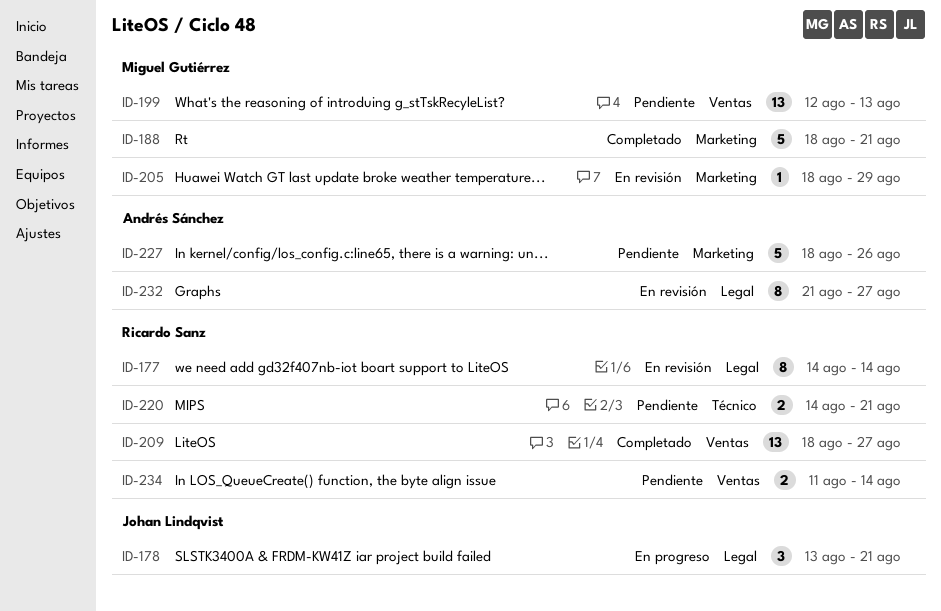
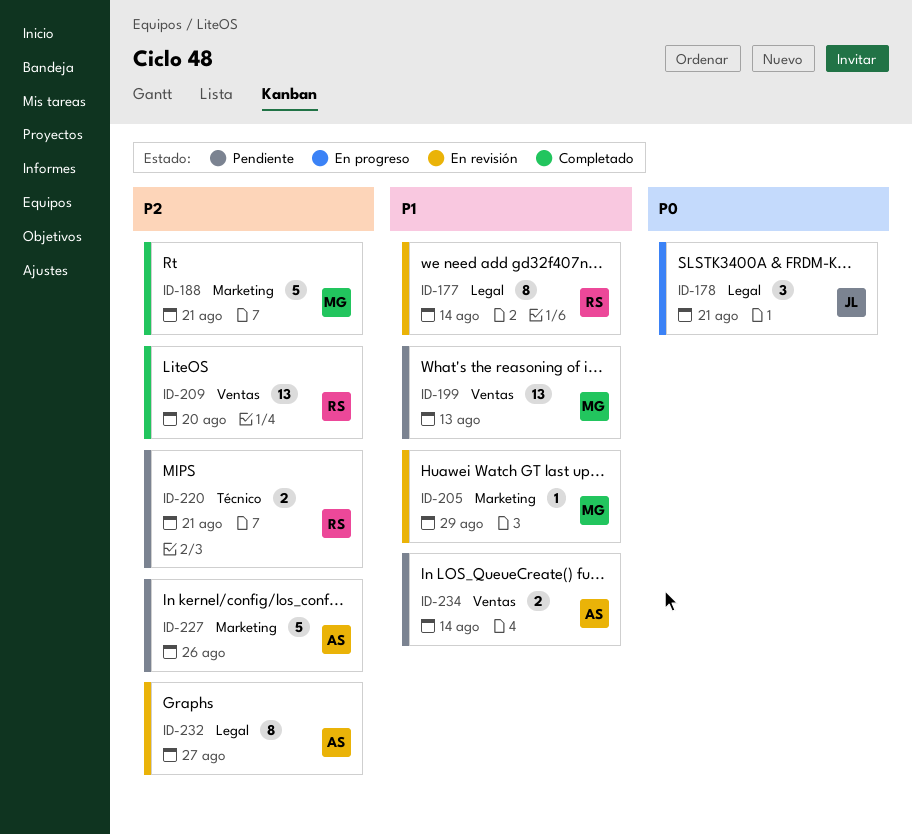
ID-209, due: Aug 27 -> Aug 20
ID-234, owner: Ricardo Sanz -> Andrés Sánchez

